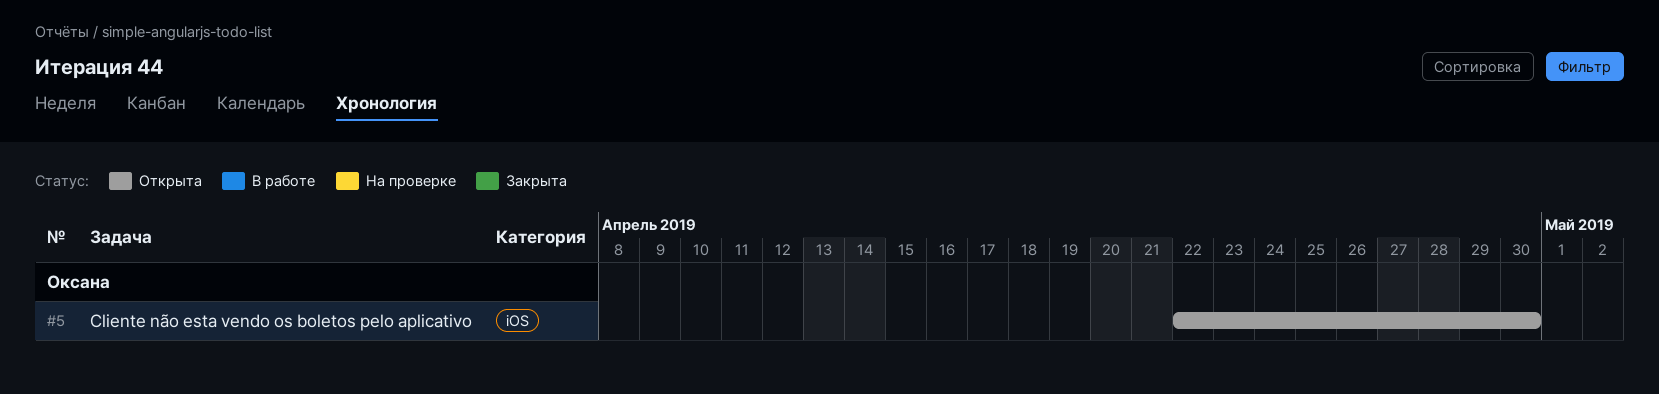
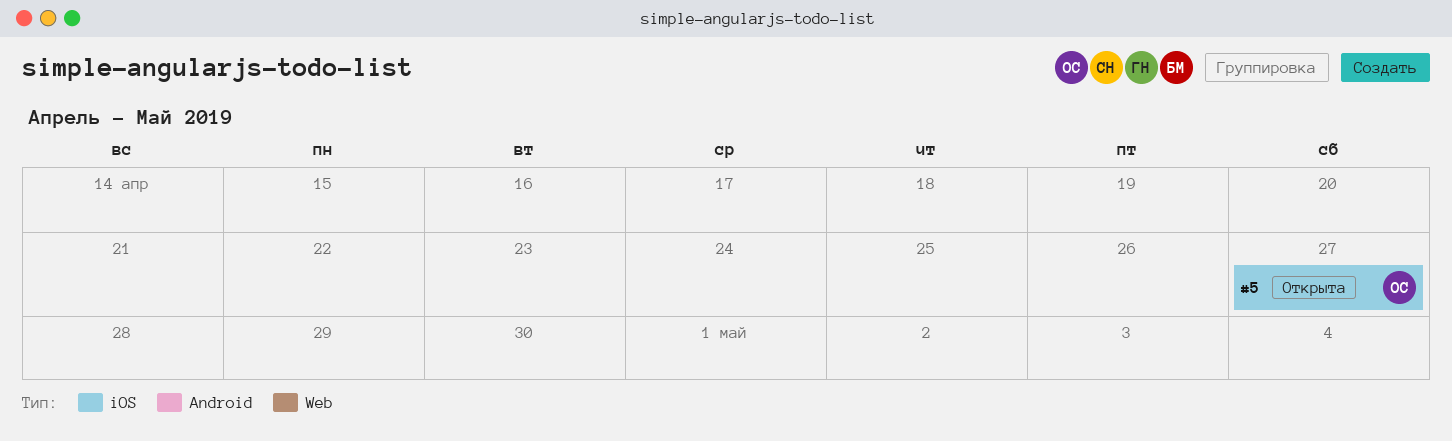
#5, due: Apr 30 -> Apr 27

